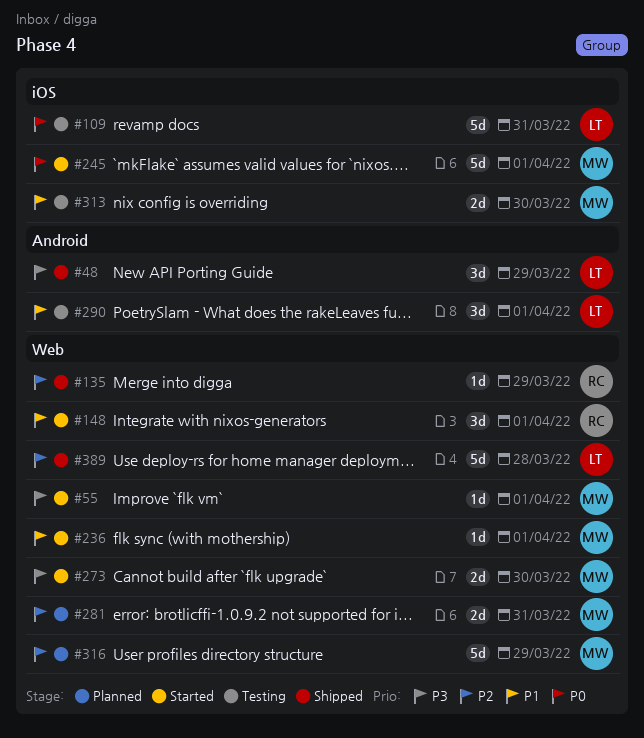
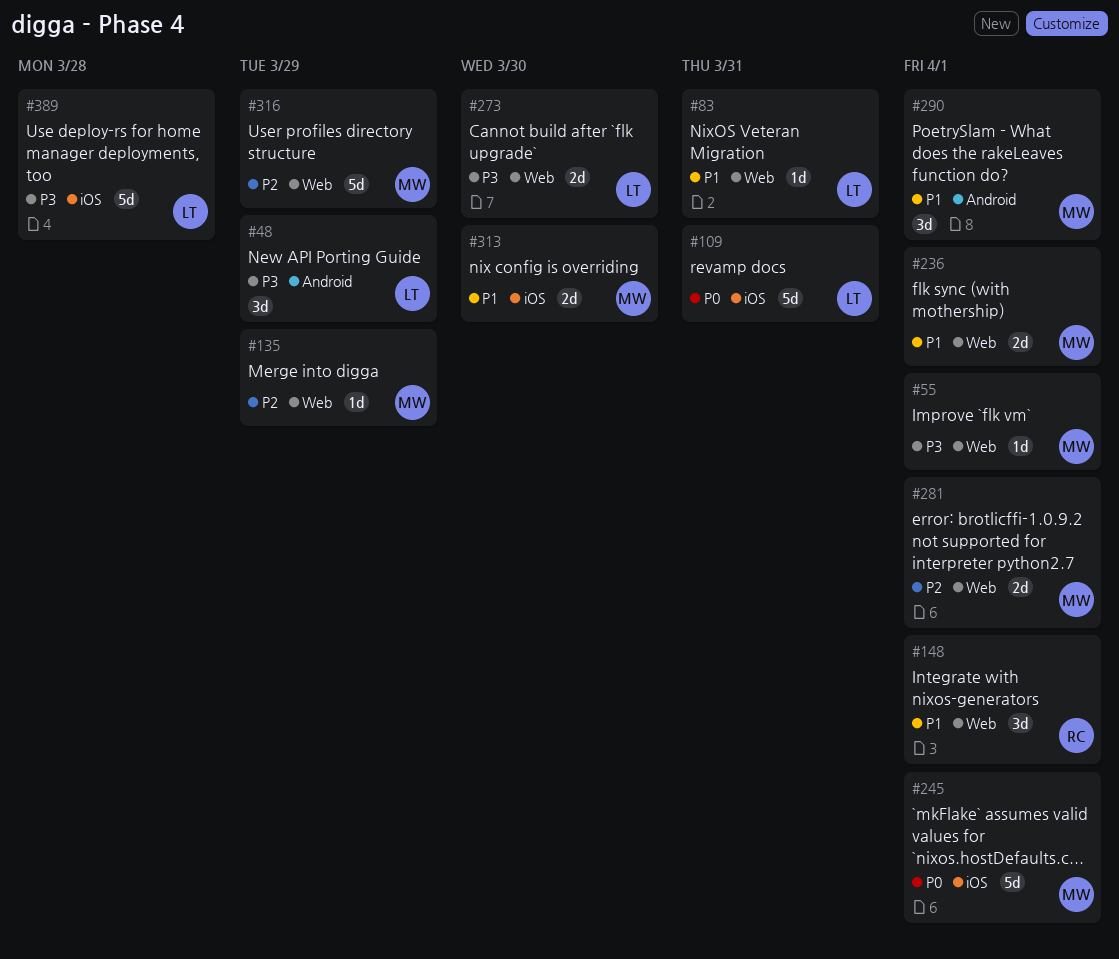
#83: none -> present
#135, owner: RC -> MW
#236, estimate: 1d -> 2d
#273, owner: MW -> LT
#281, due: Mar 31 -> Apr 1
#290, owner: LT -> MW
#389, priority: P2 -> P3
#389, label: Web -> iOS

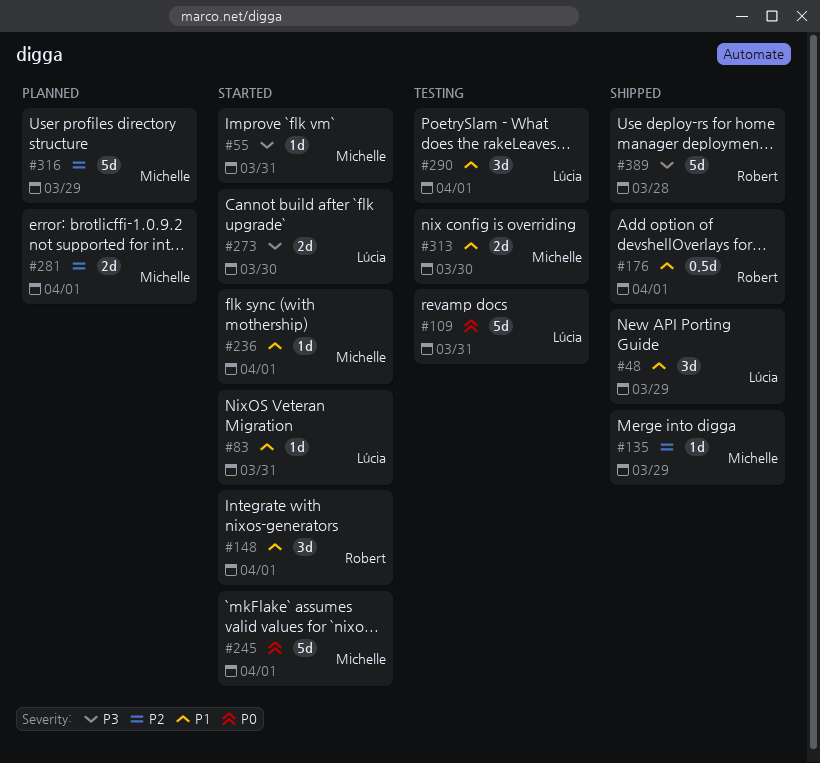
#48, priority: P3 -> P1
#55, due: Apr 1 -> Mar 31
#176: none -> present
#236, estimate: 2d -> 1d
#290, owner: Michelle -> Lúcia
#389, owner: Lúcia -> Robert

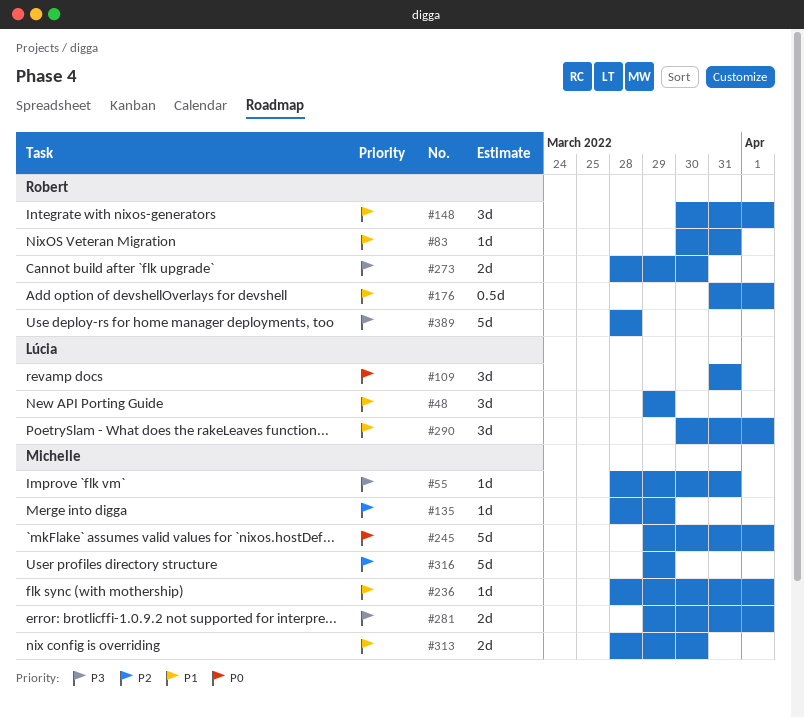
#83, owner: Lúcia -> Robert
#109, estimate: 5d -> 3d
#273, owner: Lúcia -> Robert
#281, priority: P2 -> P3

